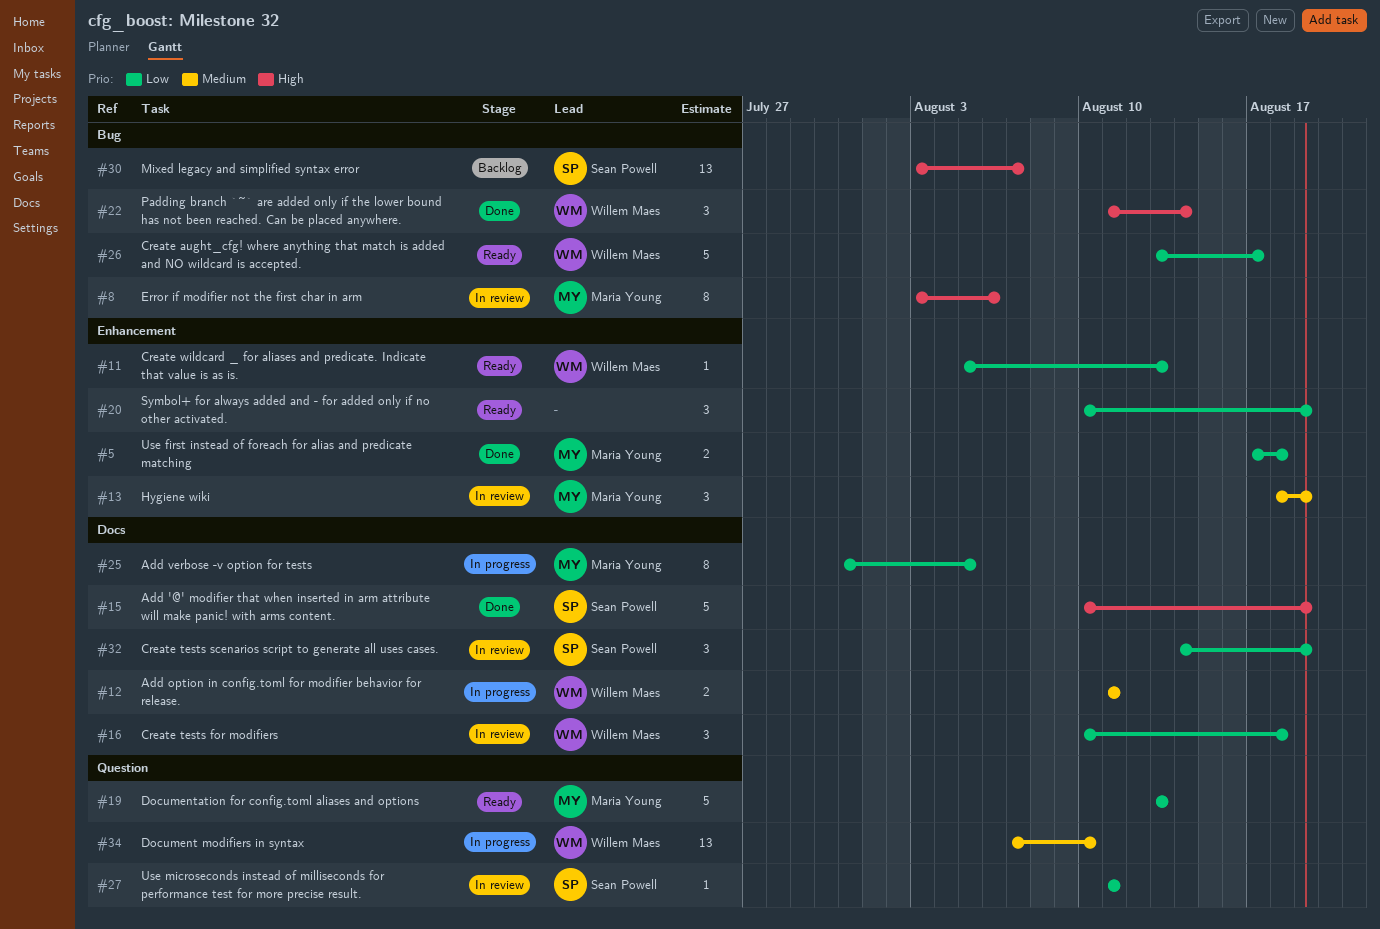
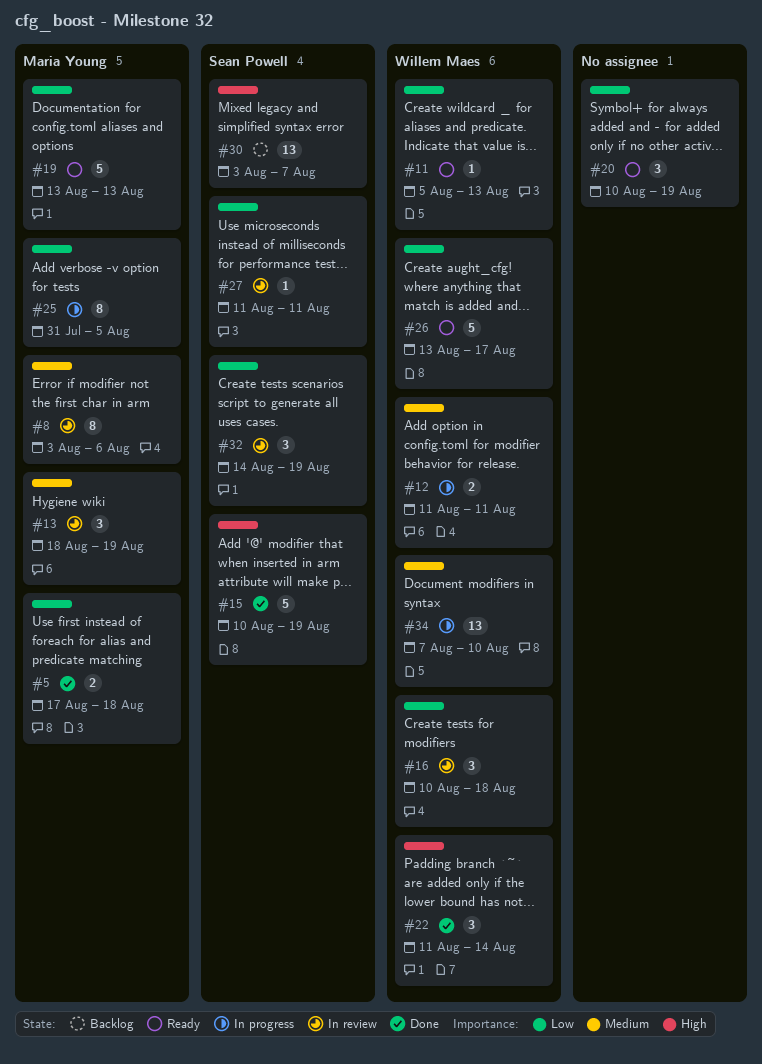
#8, priority: High -> Medium

